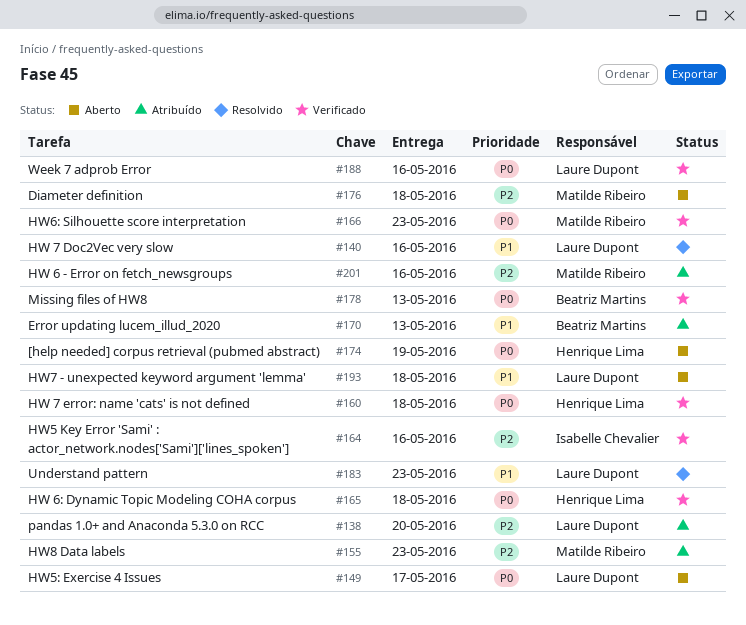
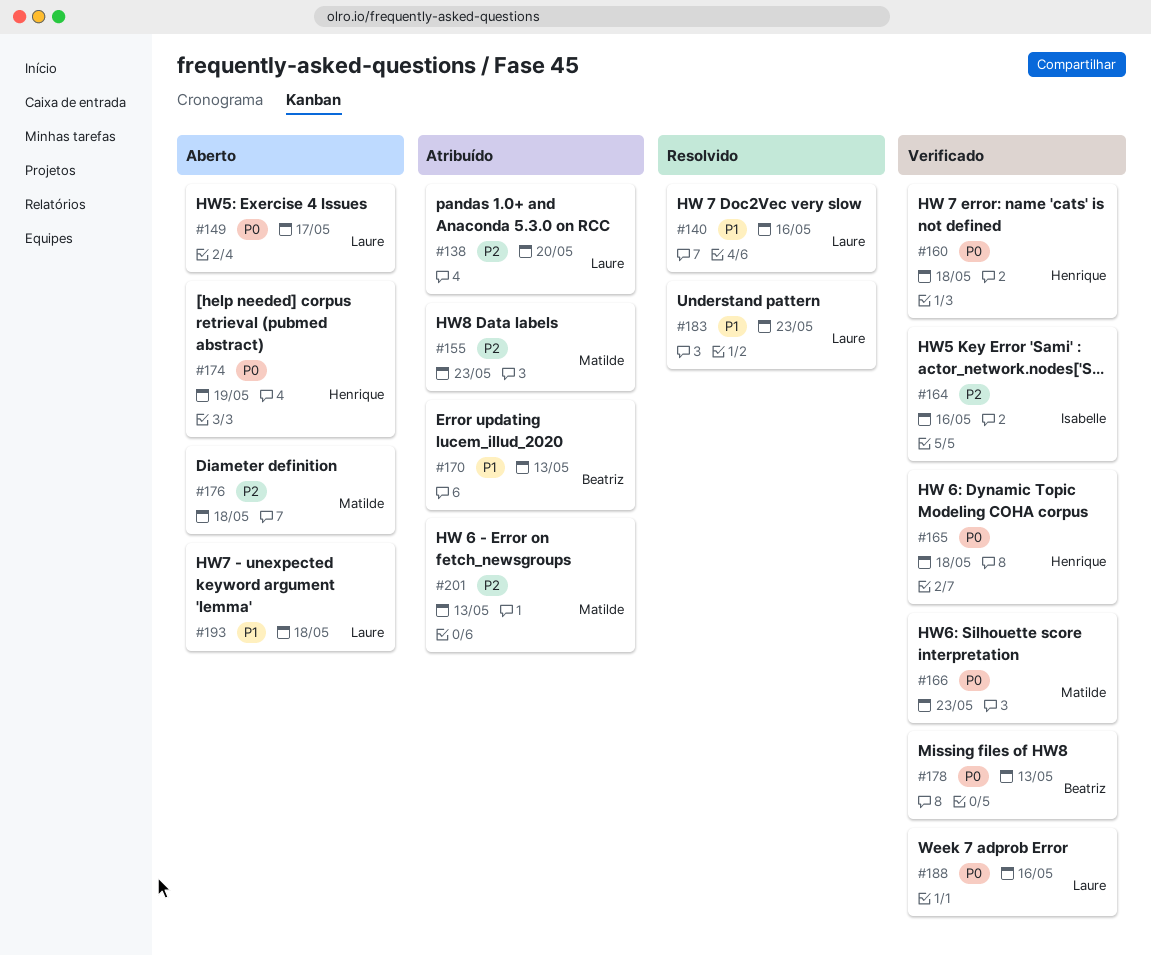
#201, due: May 16 -> May 13

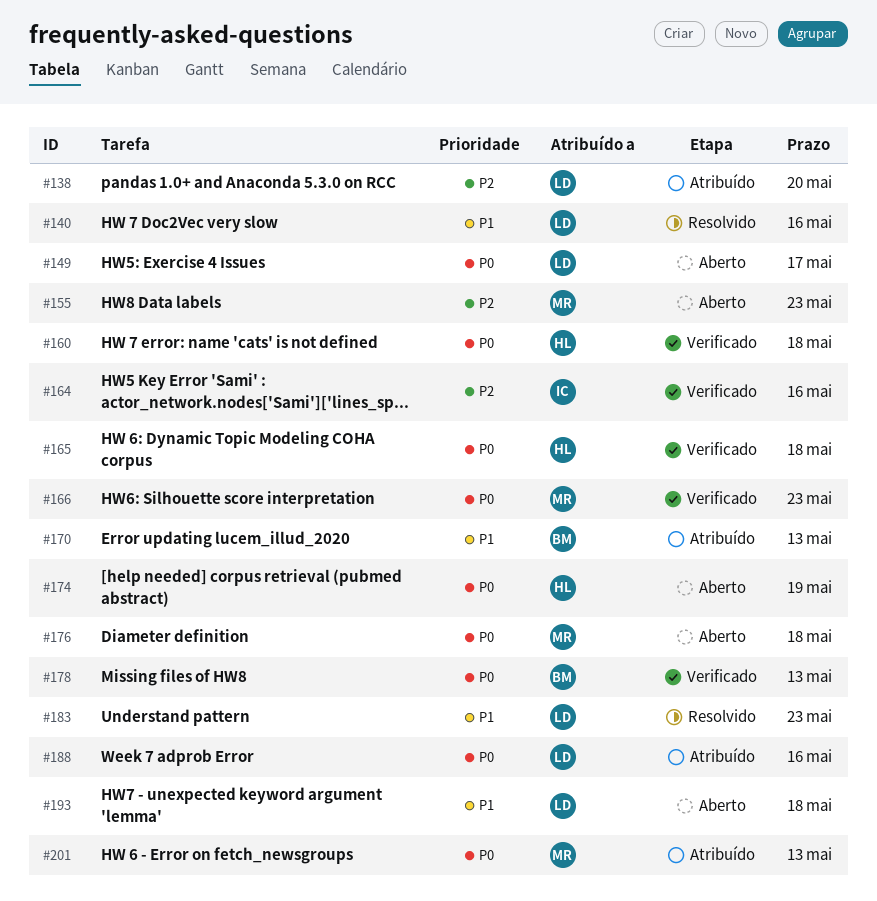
#155, status: Atribuído -> Aberto
#176, priority: P2 -> P0
#188, status: Verificado -> Atribuído
#201, priority: P2 -> P0

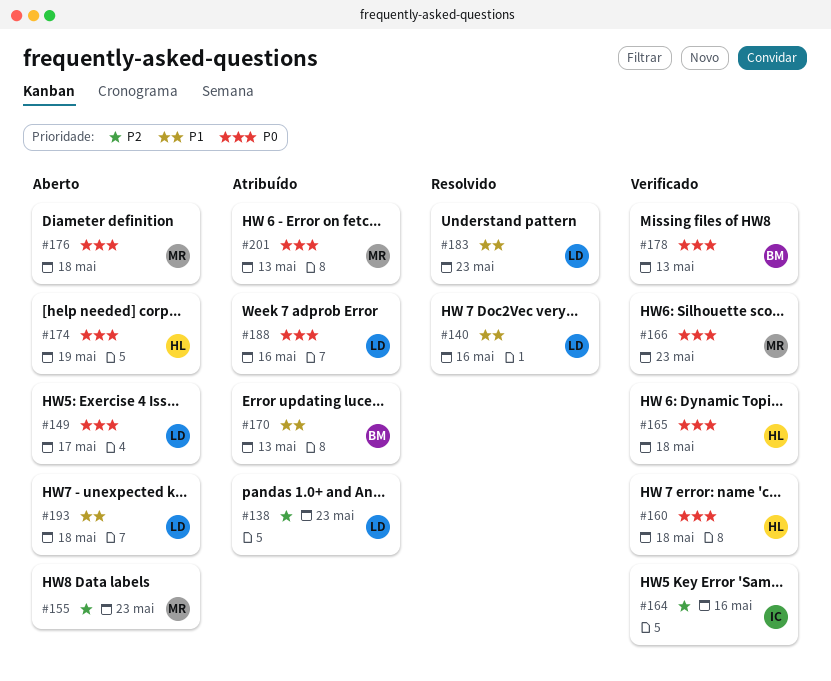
#138, due: May 20 -> May 23

